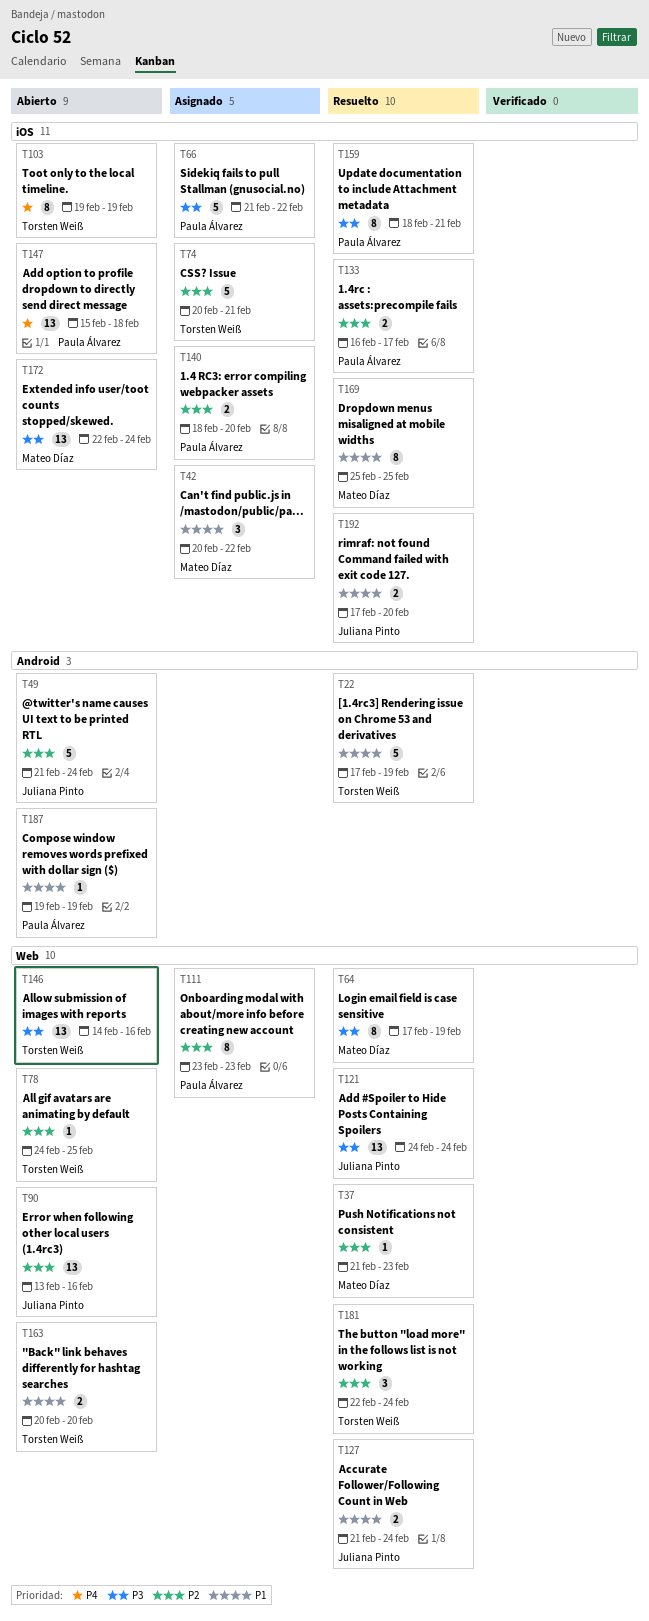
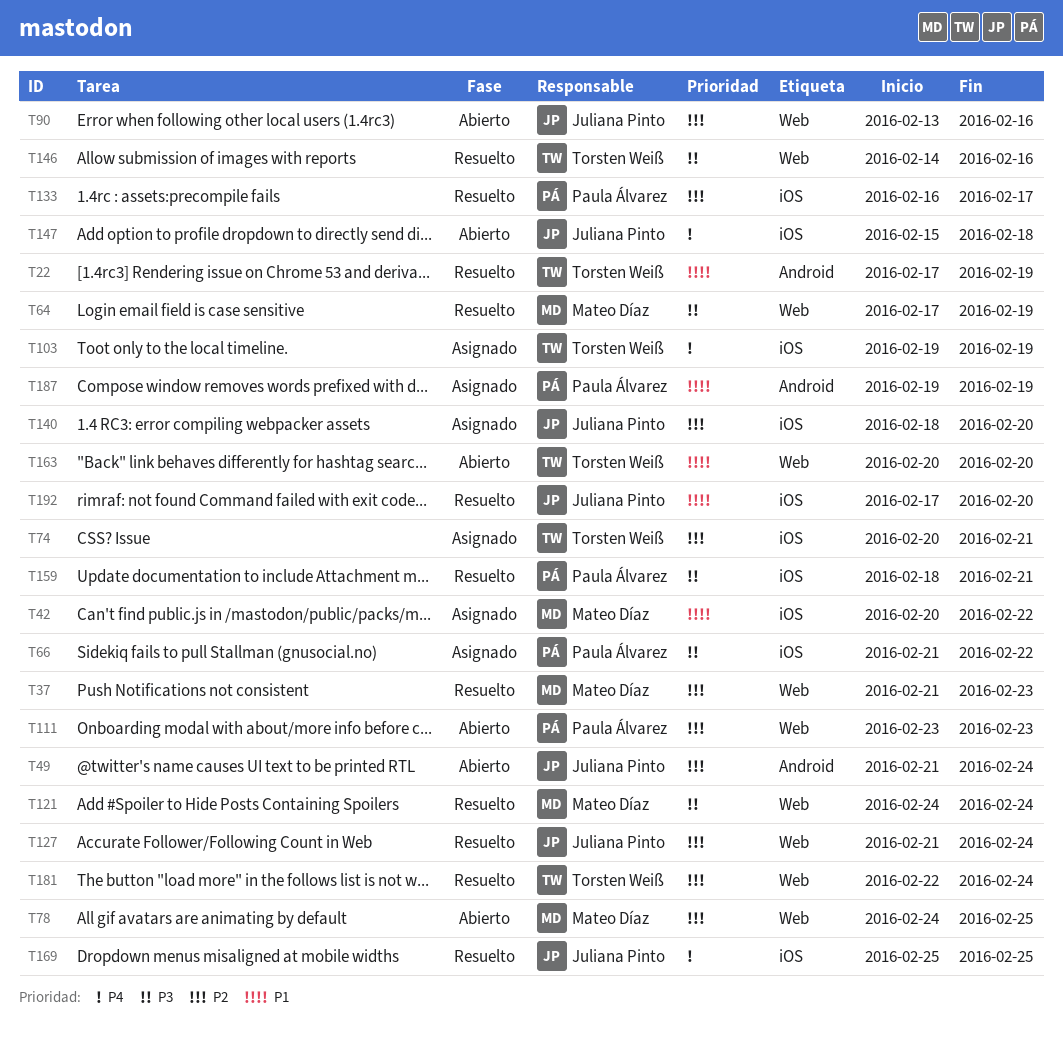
T78, owner: Torsten Weiß -> Mateo Díaz
T103, status: Abierto -> Asignado
T111, status: Asignado -> Abierto
T121, owner: Juliana Pinto -> Mateo Díaz
T127, priority: P1 -> P2
T140, owner: Paula Álvarez -> Juliana Pinto
T146, status: Abierto -> Resuelto
T147, owner: Paula Álvarez -> Juliana Pinto
T169, owner: Mateo Díaz -> Juliana Pinto
T169, priority: P1 -> P4
T172: present -> none
T187, status: Abierto -> Asignado

